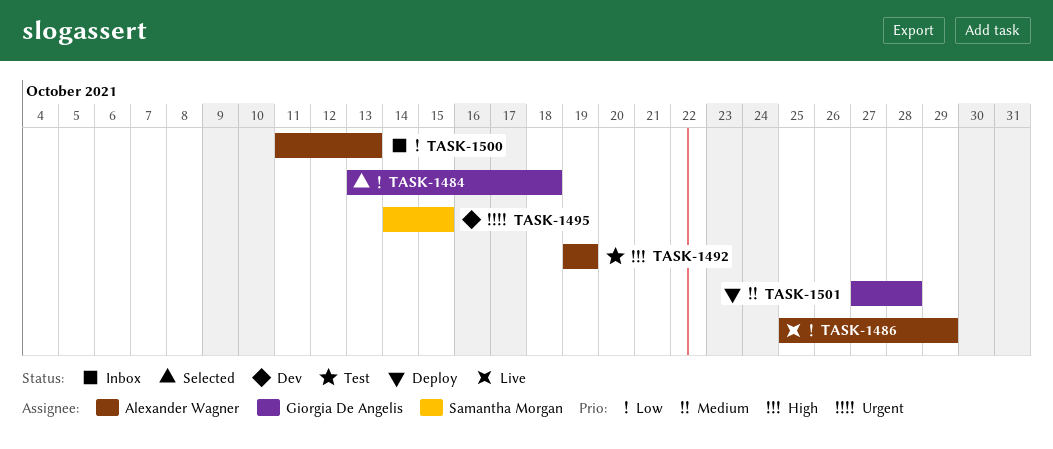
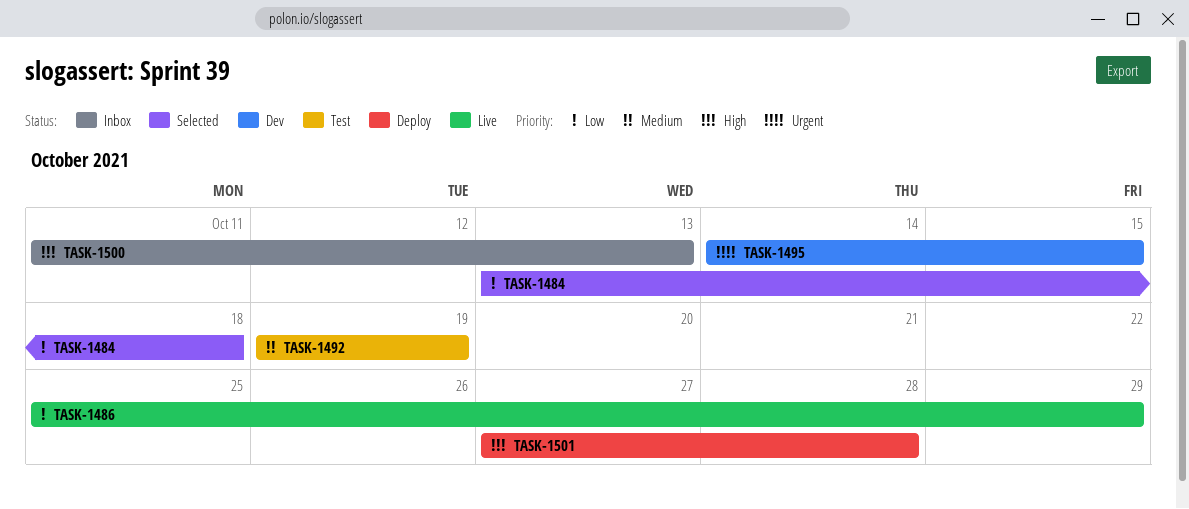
TASK-1492, priority: High -> Medium
TASK-1500, priority: Low -> High
TASK-1501, priority: Medium -> High

